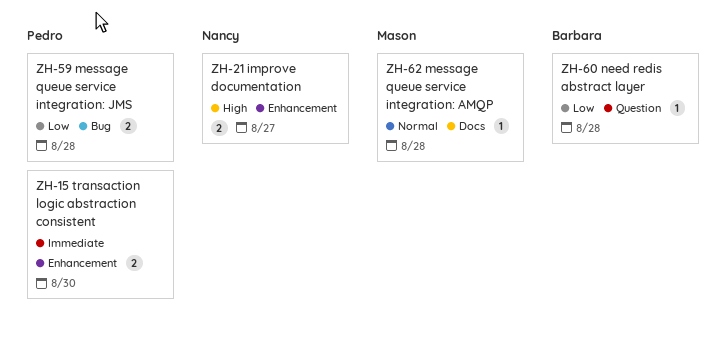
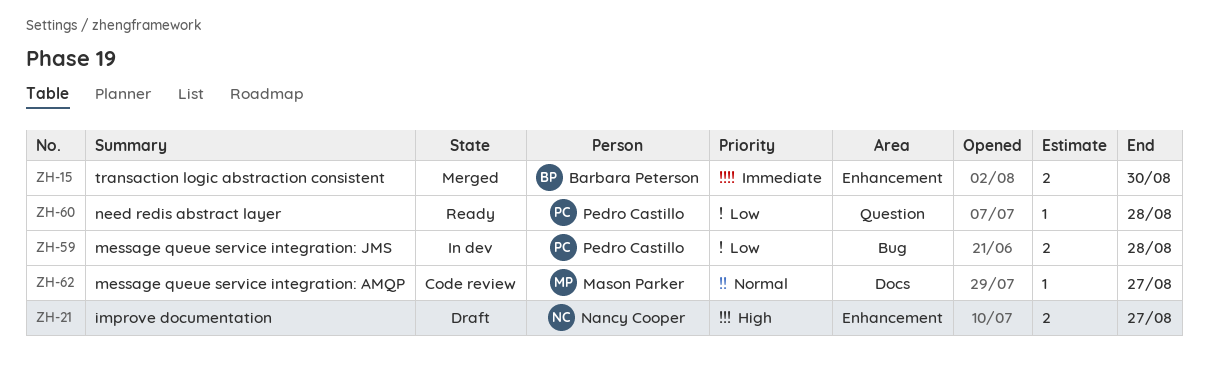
ZH-15, owner: Pedro Castillo -> Barbara Peterson
ZH-60, owner: Barbara Peterson -> Pedro Castillo
ZH-62, due: Aug 28 -> Aug 27

